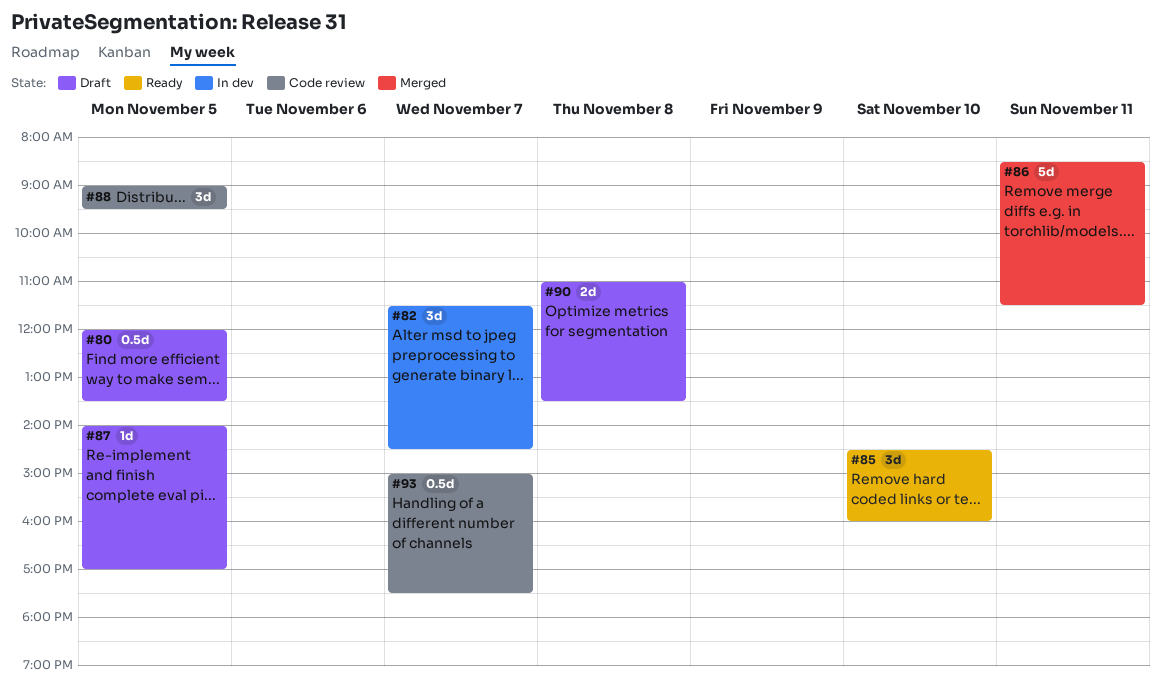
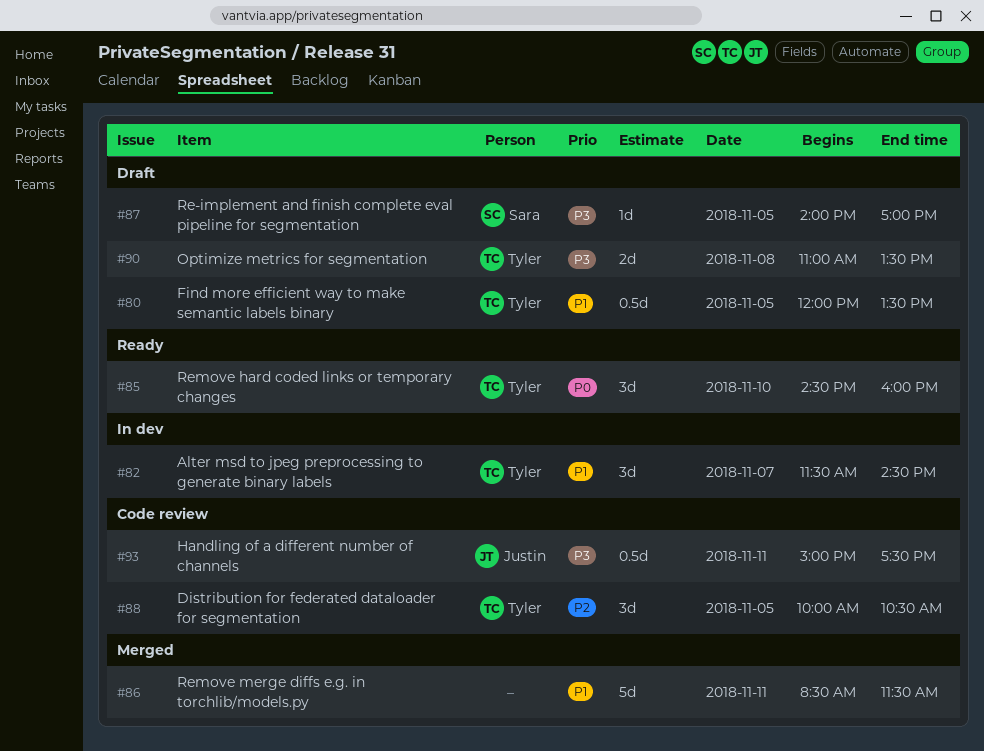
#88, begins: 09:00 -> 10:00
#88, ends: 09:30 -> 10:30
#93, day: Nov 7 -> Nov 11

